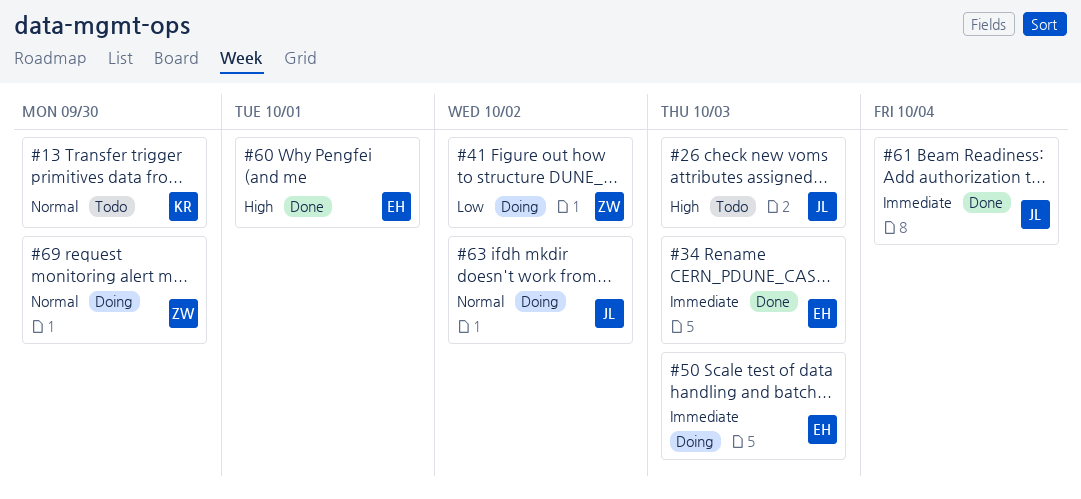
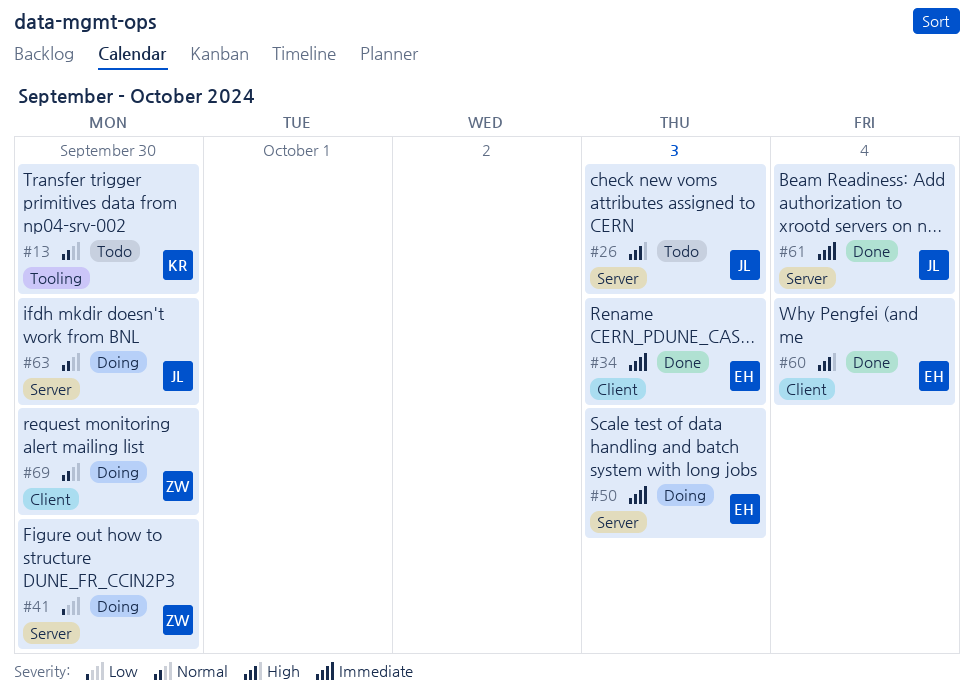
#41, due: Oct 2 -> Sep 30
#60, due: Oct 1 -> Oct 4
#63, due: Oct 2 -> Sep 30

